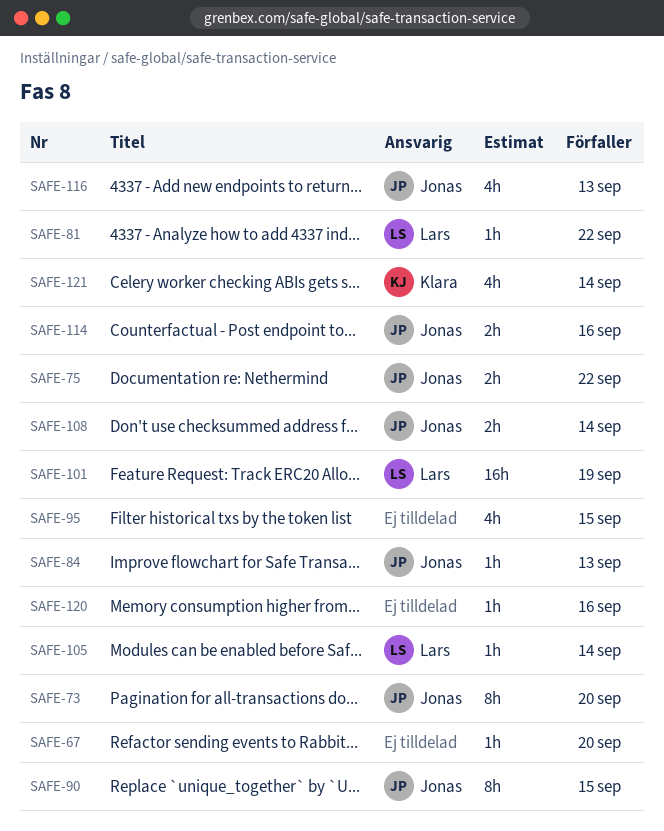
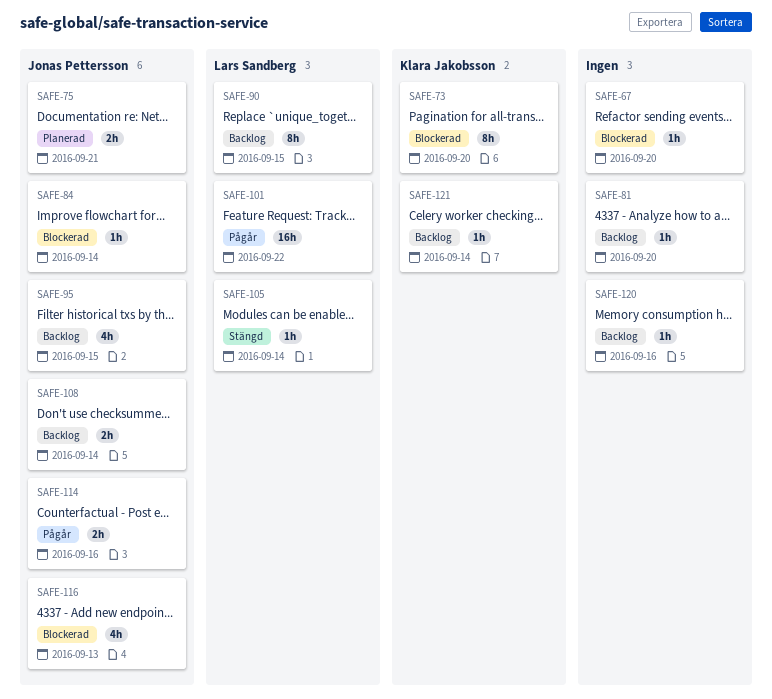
SAFE-73, owner: Jonas Pettersson -> Klara Jakobsson
SAFE-75, due: Sep 22 -> Sep 21
SAFE-81, owner: Lars Sandberg -> none
SAFE-81, due: Sep 22 -> Sep 20
SAFE-84, due: Sep 13 -> Sep 14
SAFE-90, owner: Jonas Pettersson -> Lars Sandberg
SAFE-95, owner: none -> Jonas Pettersson
SAFE-101, due: Sep 19 -> Sep 22
SAFE-121, estimate: 4h -> 1h

